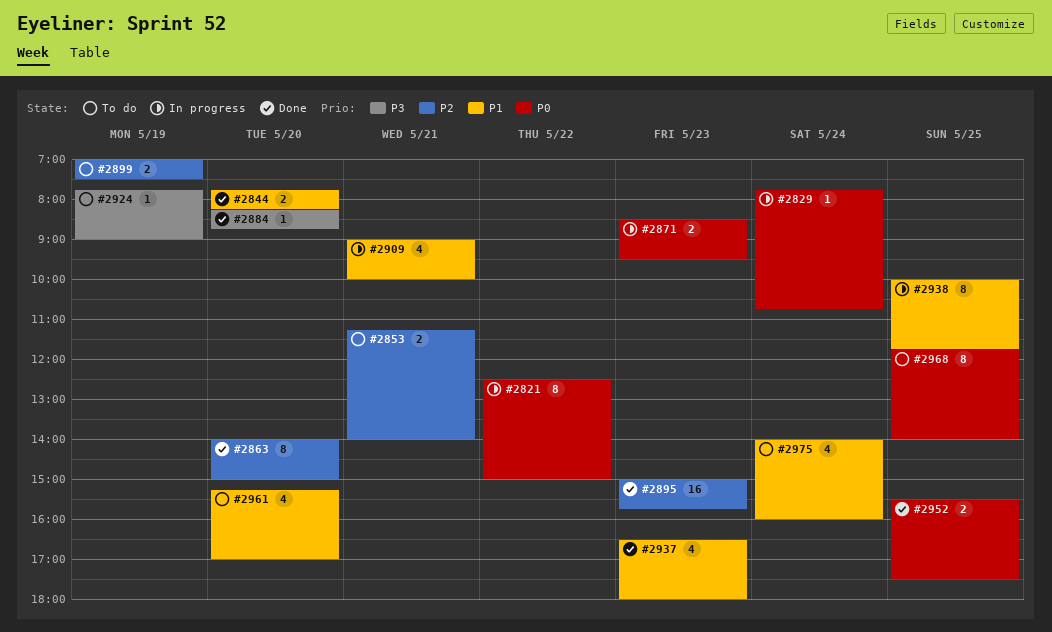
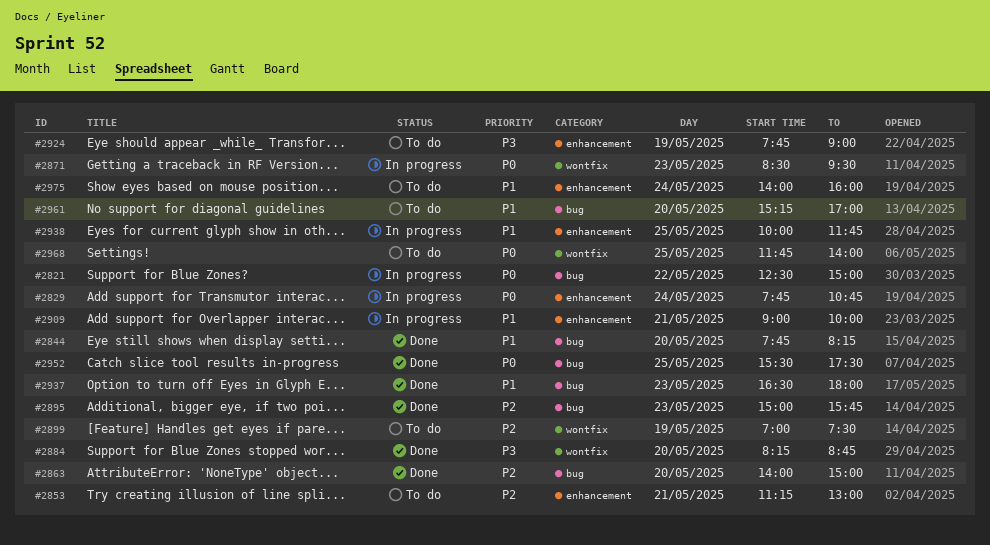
#2853, ends: 14:00 -> 13:00

